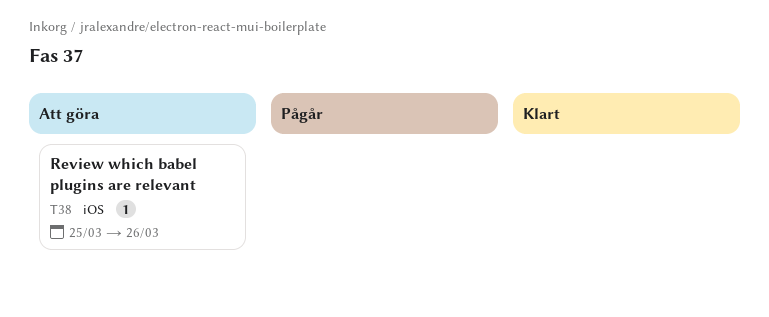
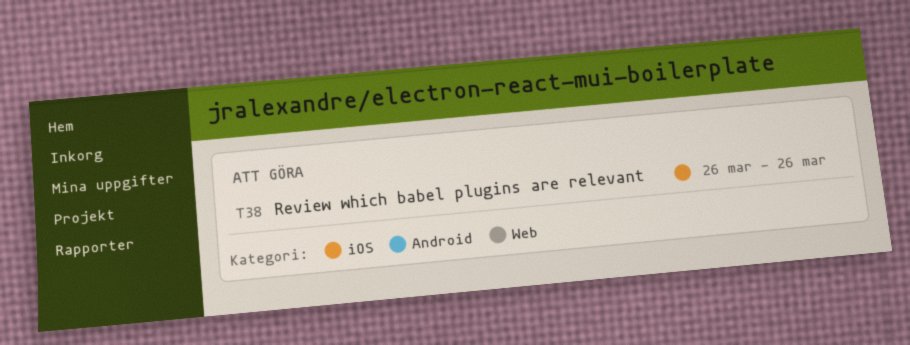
T38, start: Mar 25 -> Mar 26

